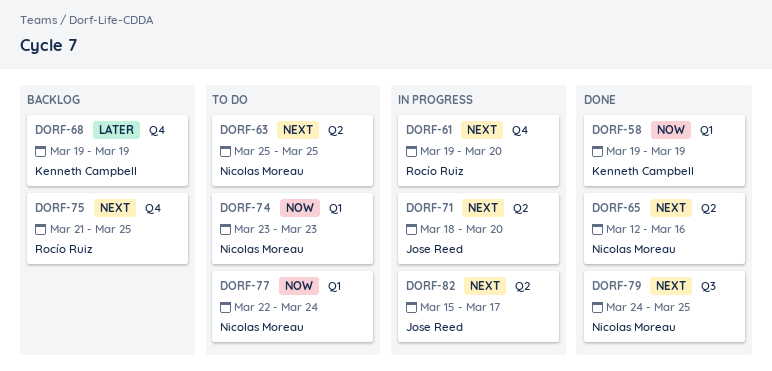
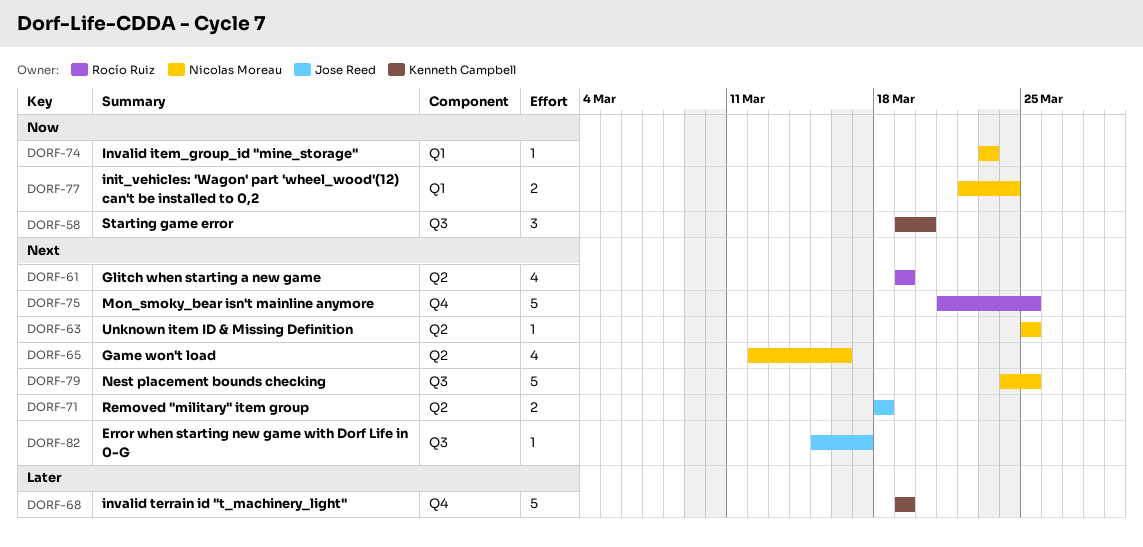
DORF-58, label: Q1 -> Q3
DORF-58, due: Mar 19 -> Mar 20
DORF-61, label: Q4 -> Q2
DORF-61, due: Mar 20 -> Mar 19
DORF-71, due: Mar 20 -> Mar 18
DORF-82, label: Q2 -> Q3

